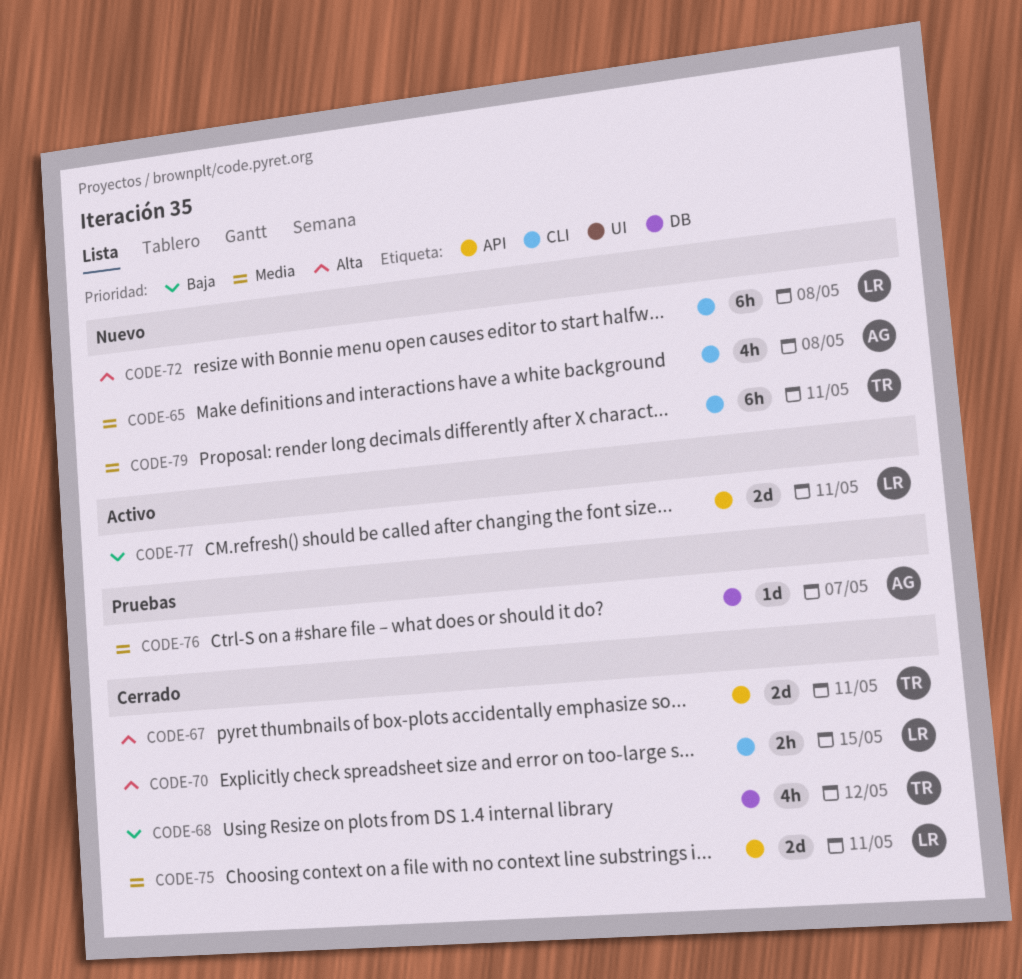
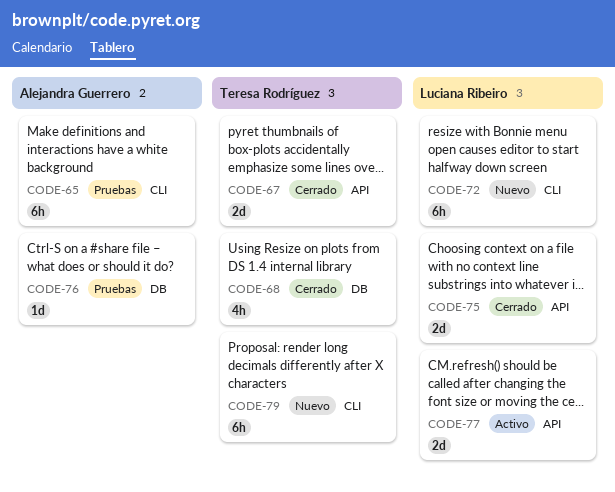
CODE-65, status: Nuevo -> Pruebas
CODE-65, estimate: 4h -> 6h
CODE-70: present -> none

